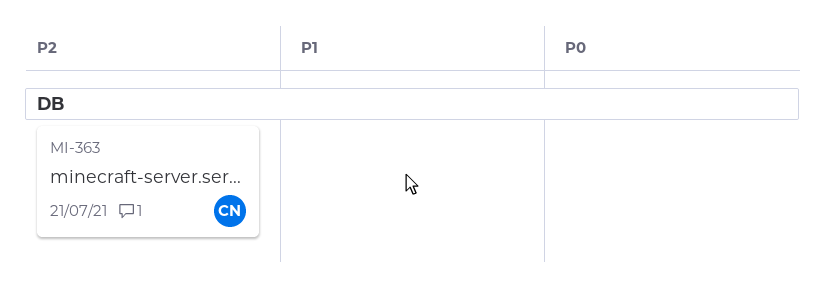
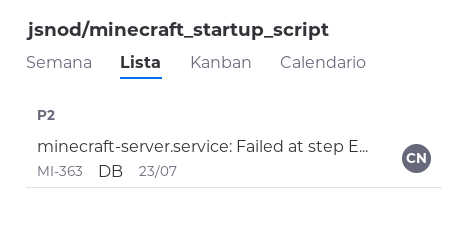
MI-363, due: Jul 21 -> Jul 23

